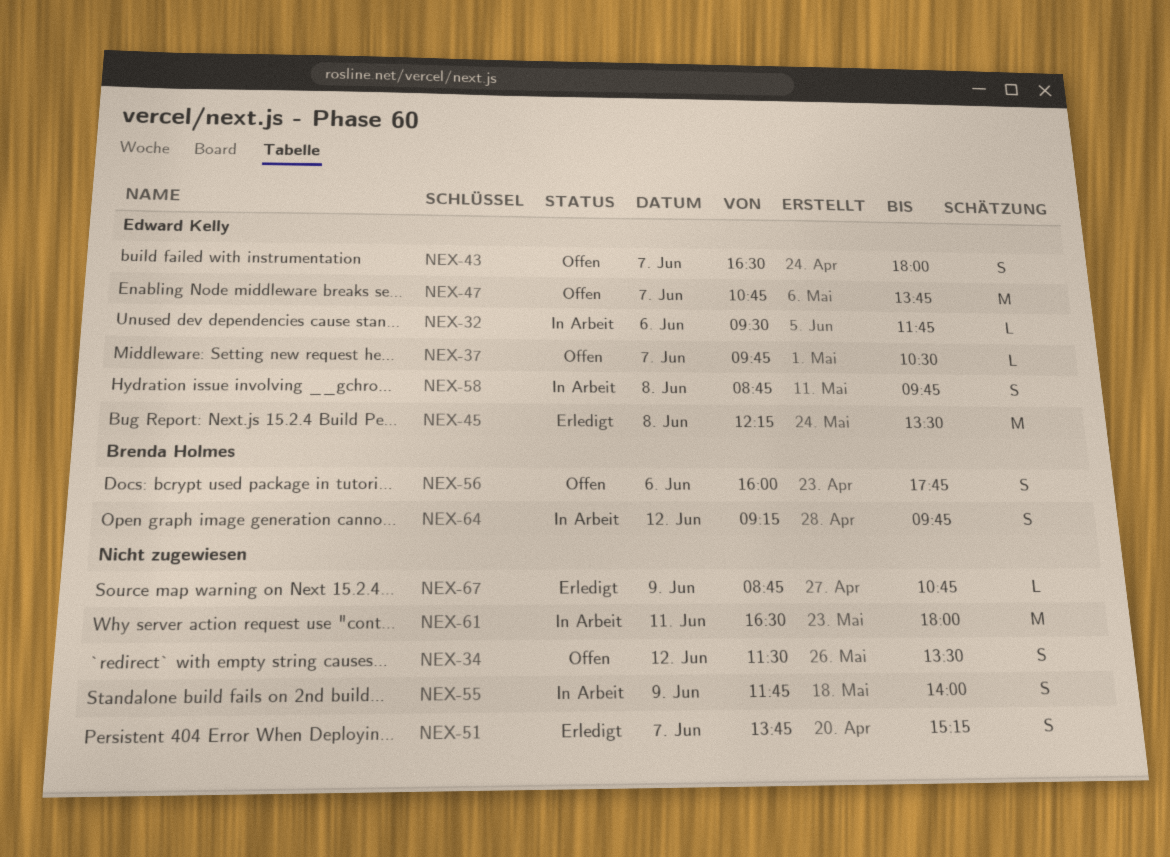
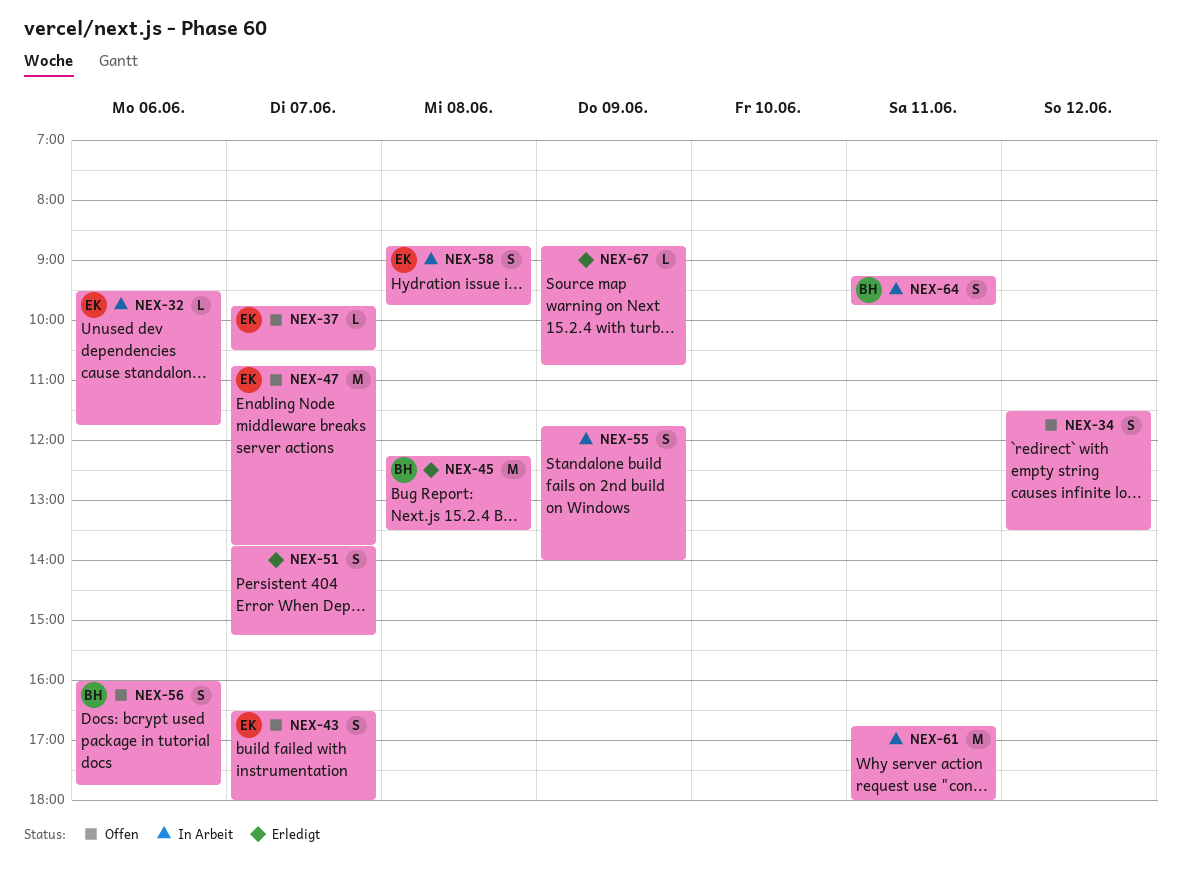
NEX-45, owner: Edward Kelly -> Brenda Holmes
NEX-61, begins: 16:30 -> 16:45
NEX-64, day: Jun 12 -> Jun 11

